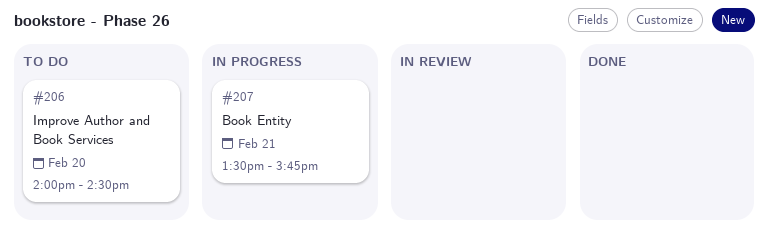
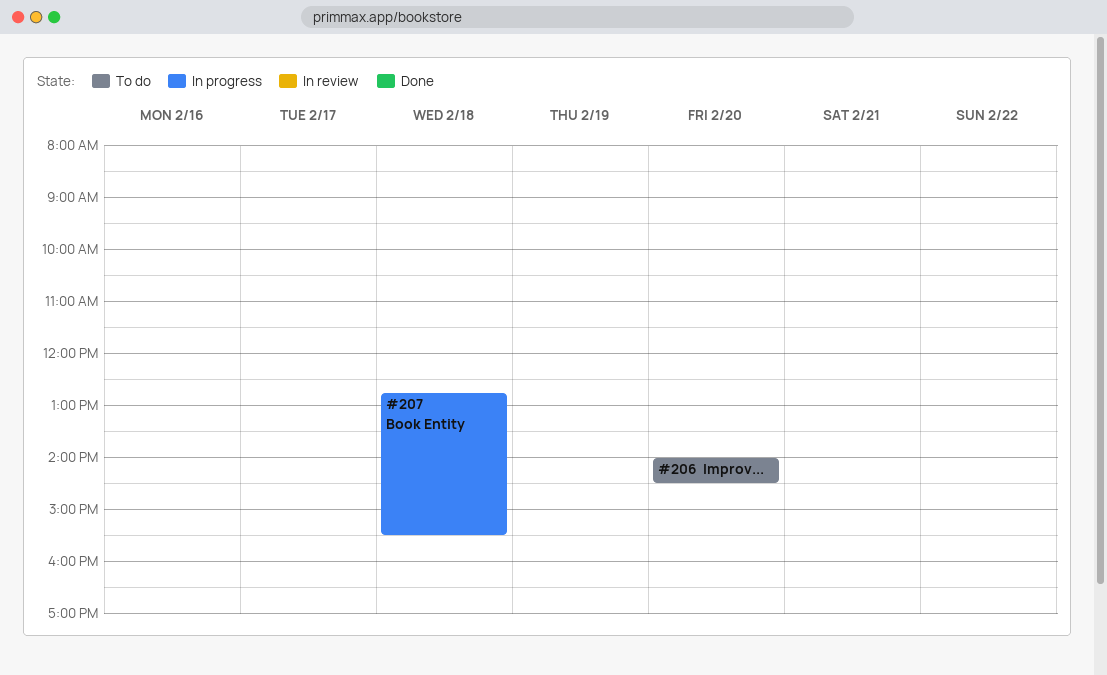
#207, day: Feb 21 -> Feb 18
#207, begins: 13:30 -> 12:45
#207, ends: 15:45 -> 15:30

